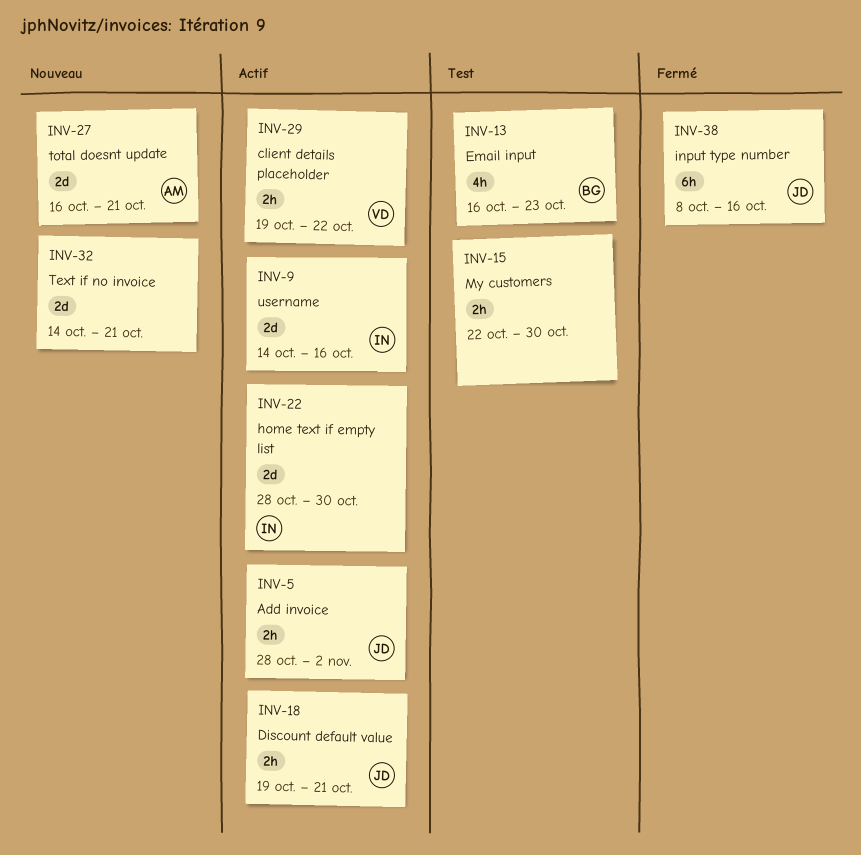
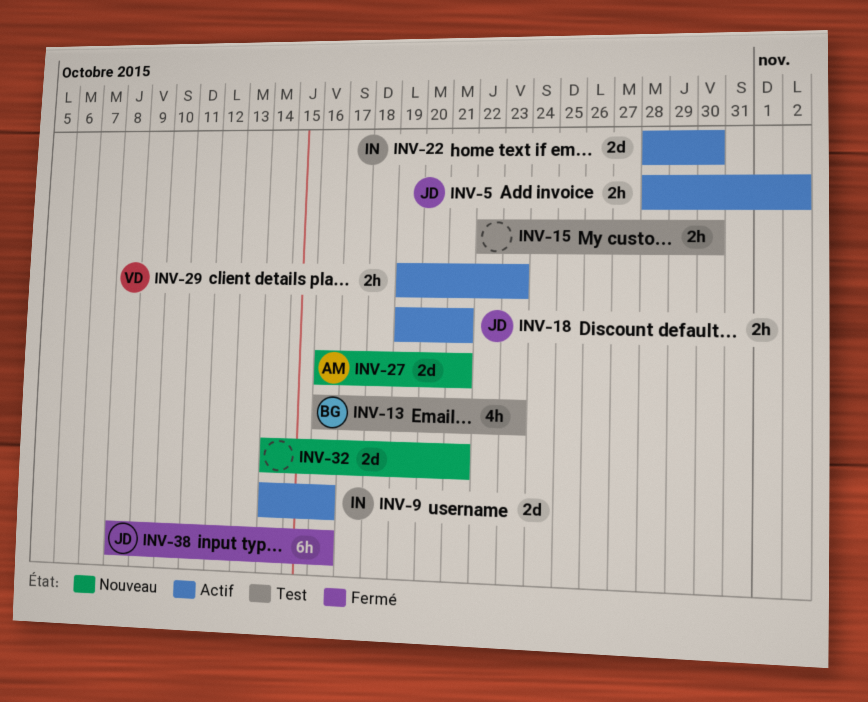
INV-29, due: Oct 22 -> Oct 23

